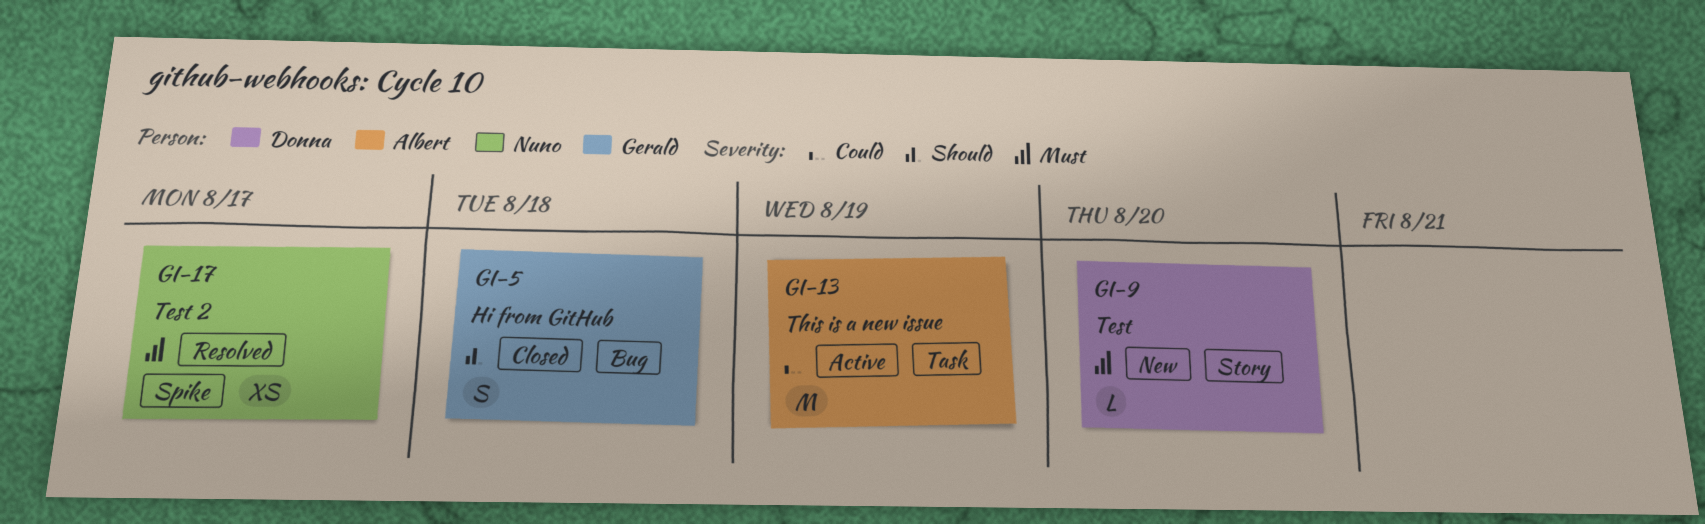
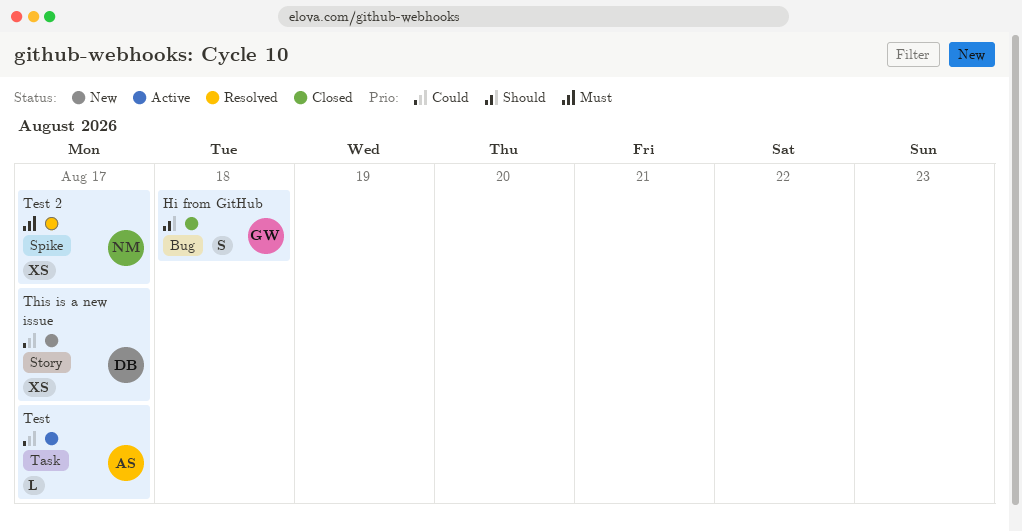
Test, status: New -> Active
Test, owner: Donna -> Albert
Test, priority: Must -> Could
Test, label: Story -> Task
Test, due: Aug 20 -> Aug 17
This is a new issue, status: Active -> New
This is a new issue, owner: Albert -> Donna
This is a new issue, label: Task -> Story
This is a new issue, estimate: M -> XS
This is a new issue, due: Aug 19 -> Aug 17

